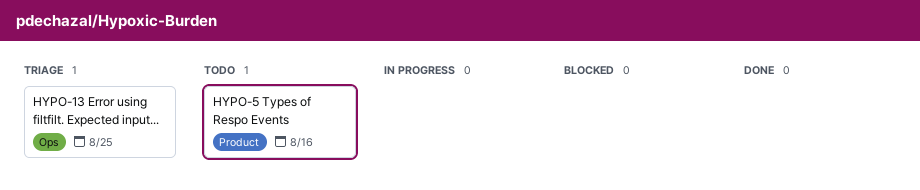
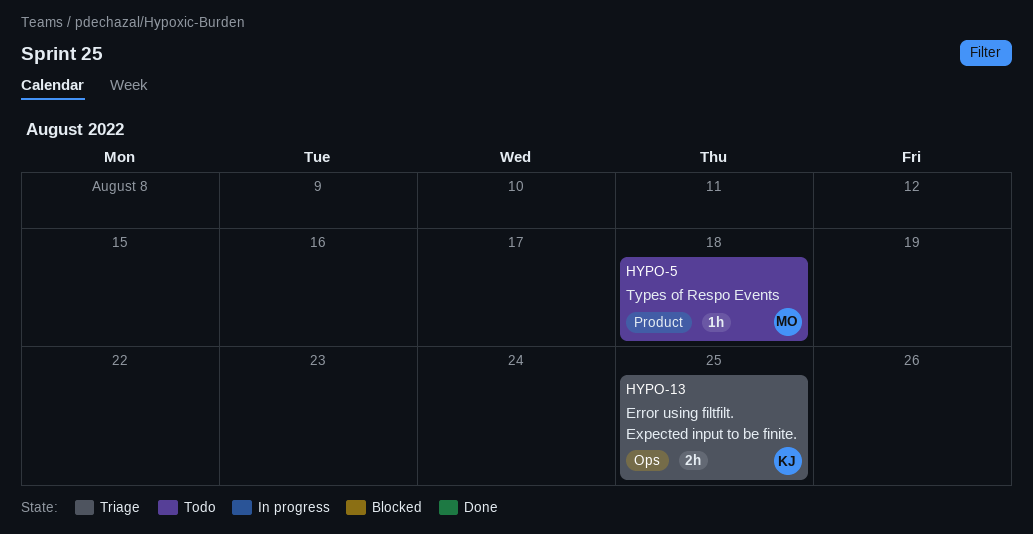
HYPO-5, due: Aug 16 -> Aug 18

